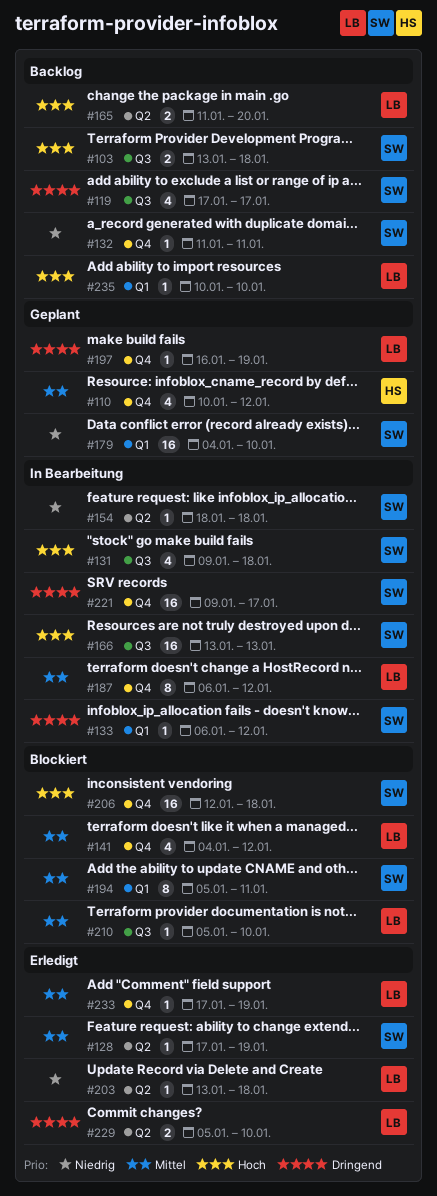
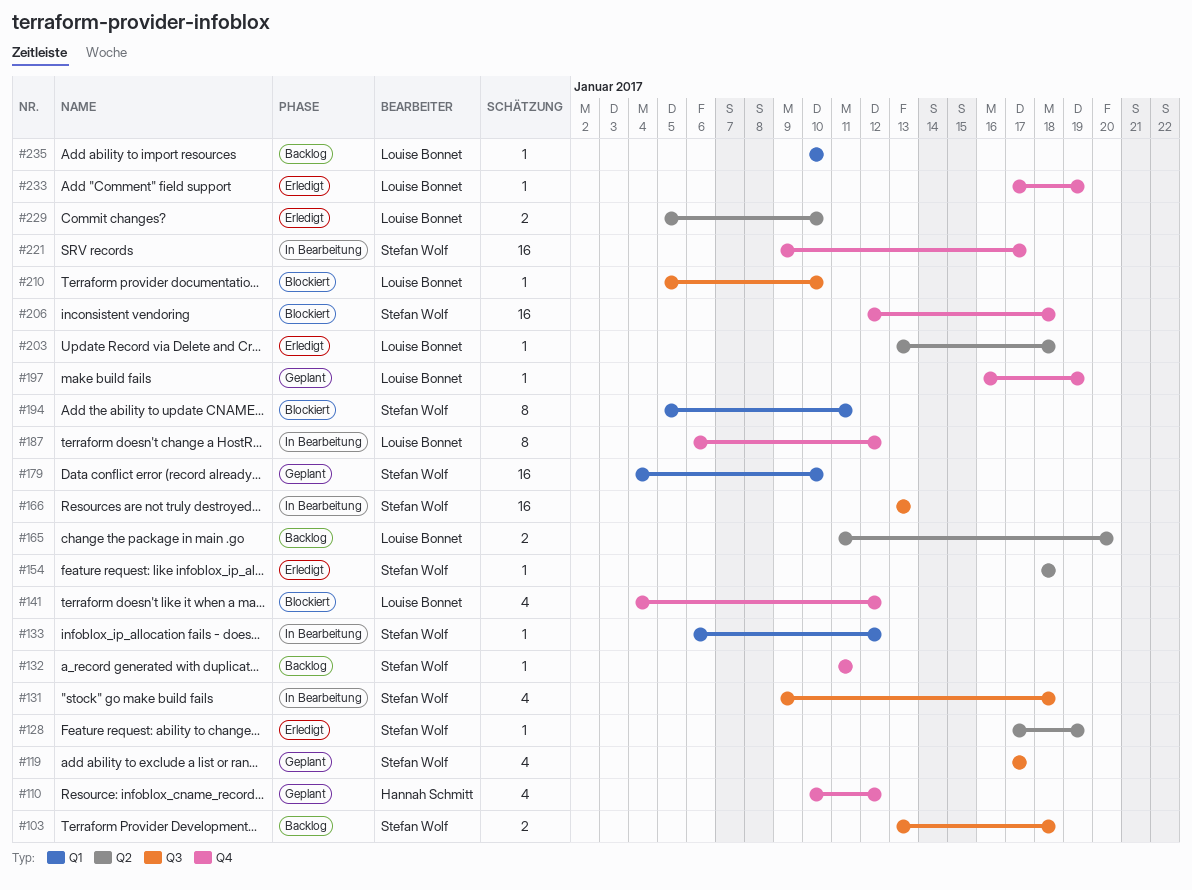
#119, status: Backlog -> Geplant
#154, status: In Bearbeitung -> Erledigt

